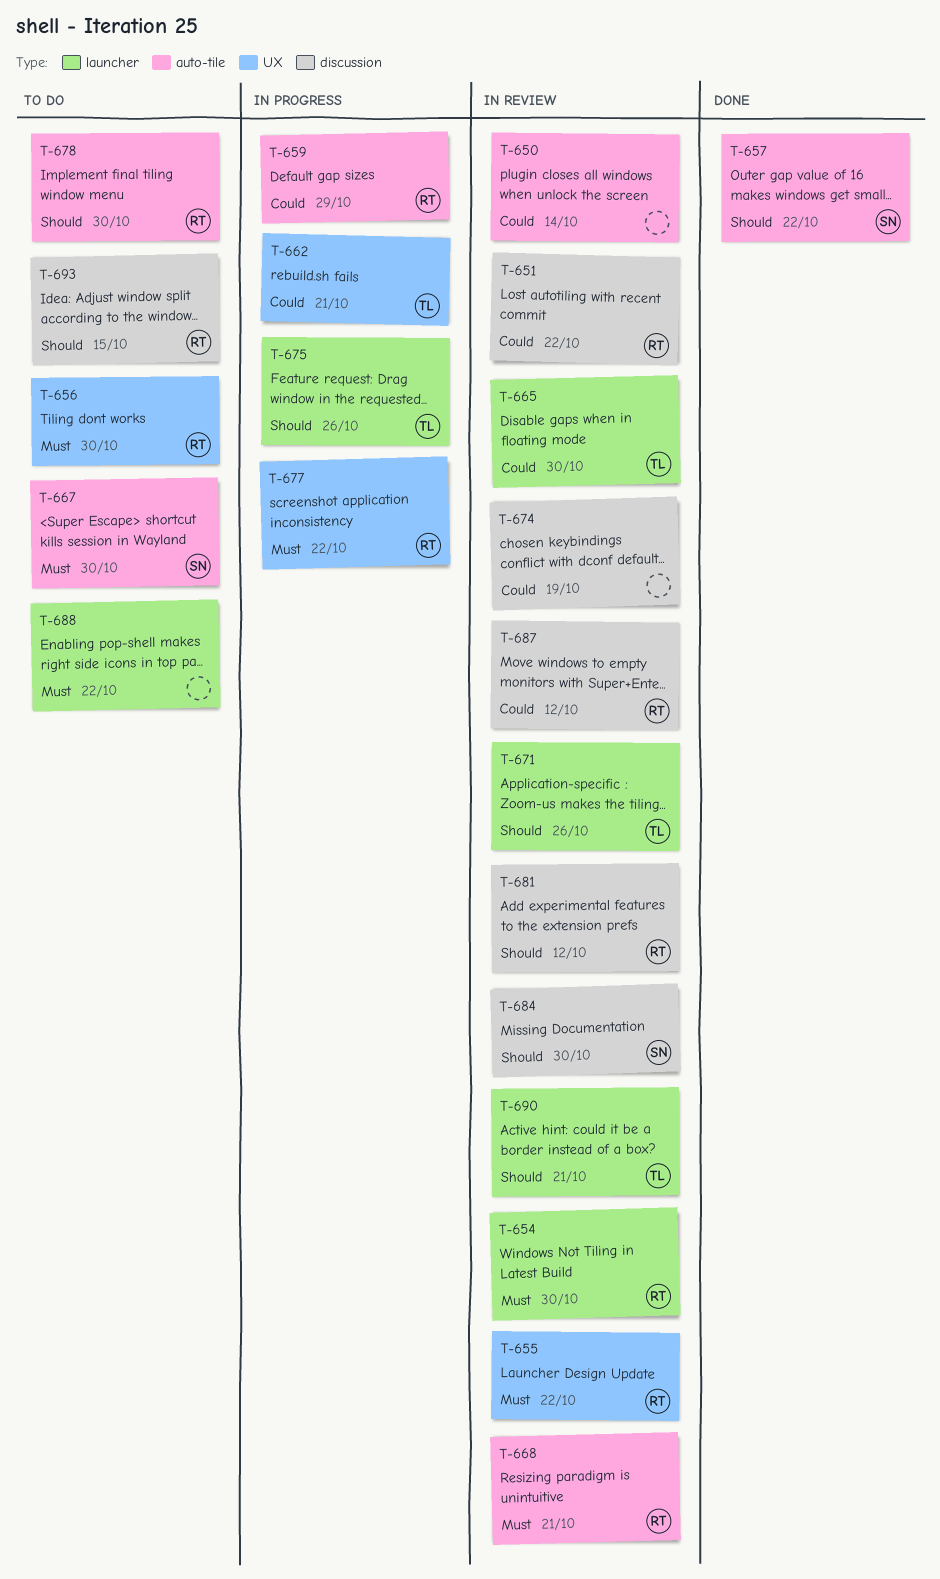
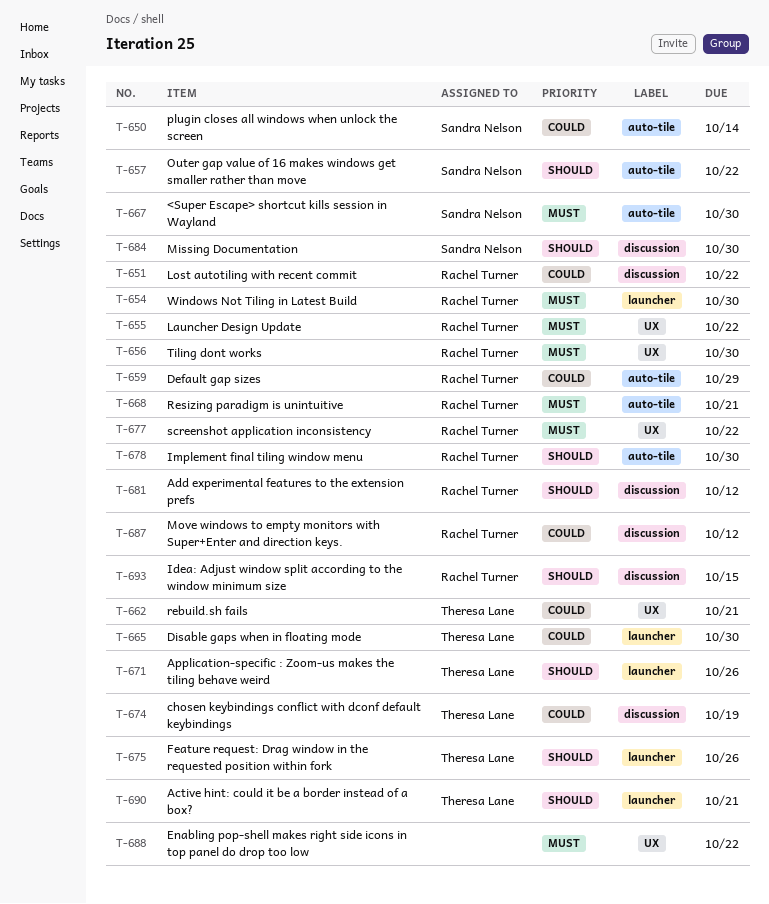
T-650, owner: none -> Sandra Nelson
T-674, owner: none -> Theresa Lane
T-688, label: launcher -> UX

